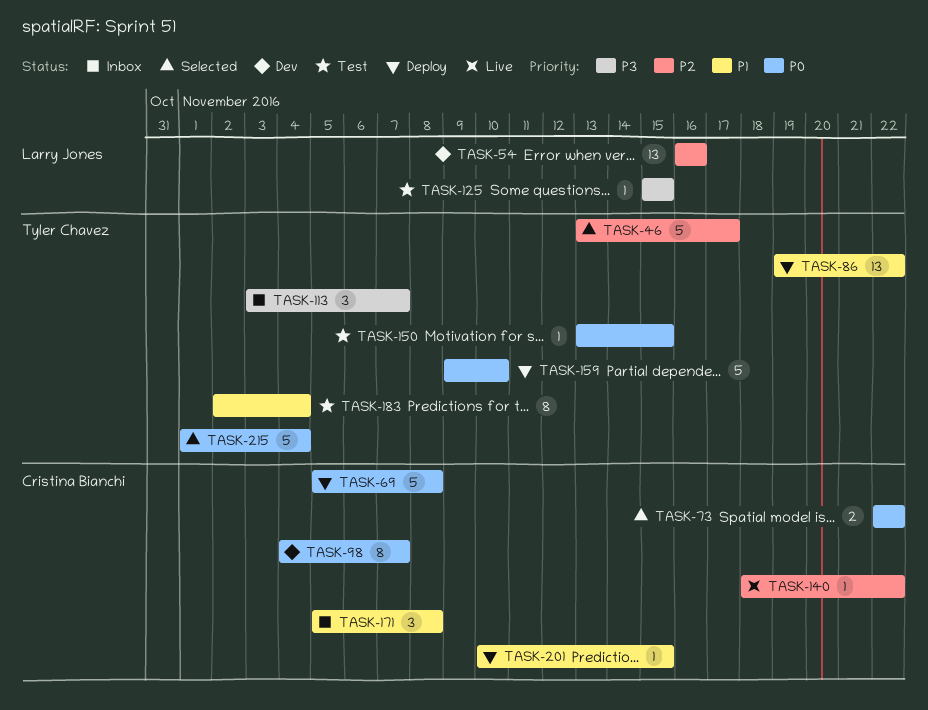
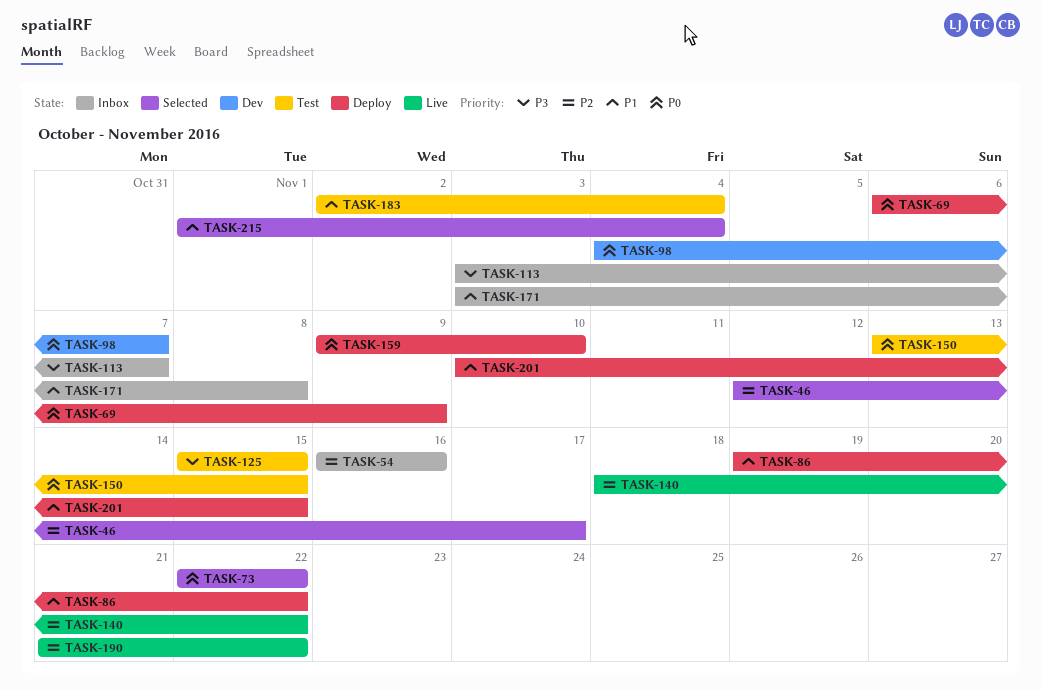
TASK-46, start: Nov 13 -> Nov 12
TASK-54, status: Dev -> Inbox
TASK-69, start: Nov 5 -> Nov 6
TASK-69, due: Nov 8 -> Nov 9
TASK-171, start: Nov 5 -> Nov 3
TASK-190: none -> present
TASK-215, priority: P0 -> P1

